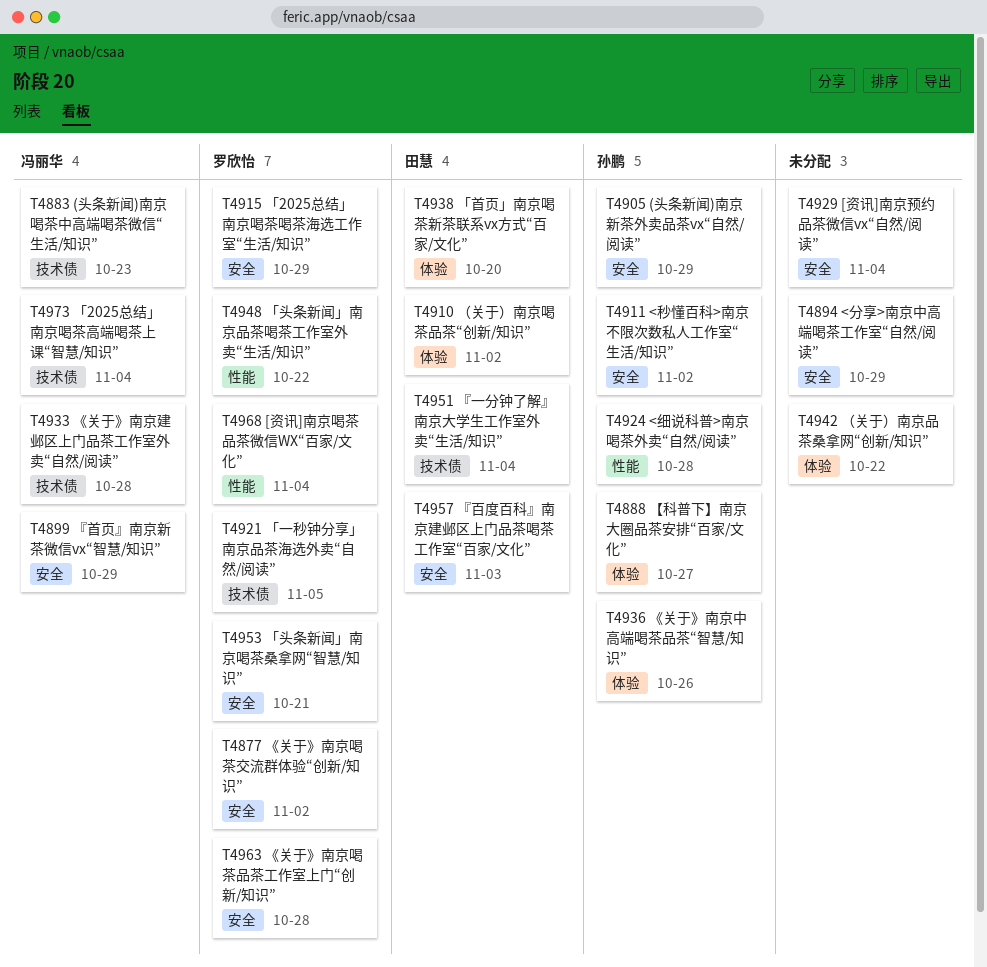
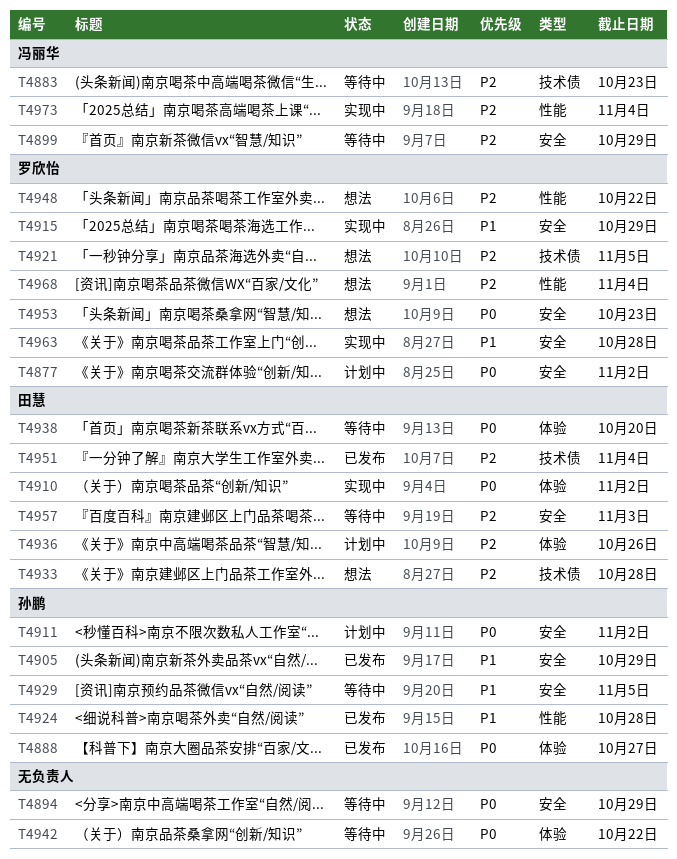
T4929, owner: none -> 孙鹏
T4929, due: Nov 4 -> Nov 5
T4933, owner: 冯丽华 -> 田慧
T4936, owner: 孙鹏 -> 田慧
T4953, due: Oct 21 -> Oct 23
T4973, label: 技术债 -> 性能

